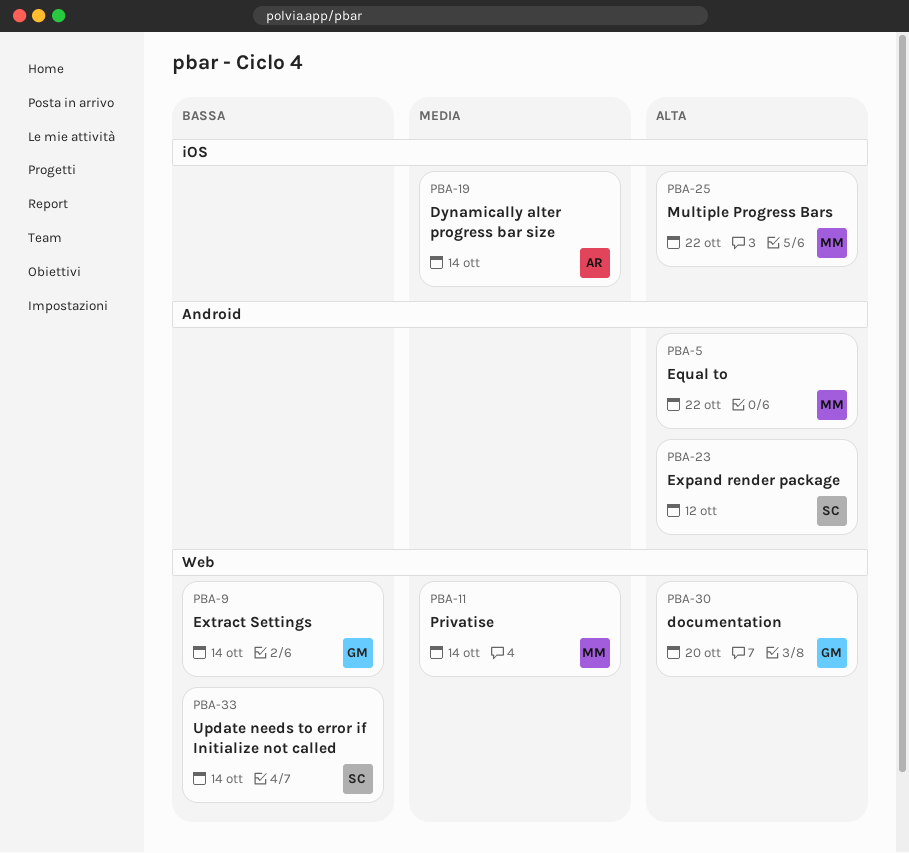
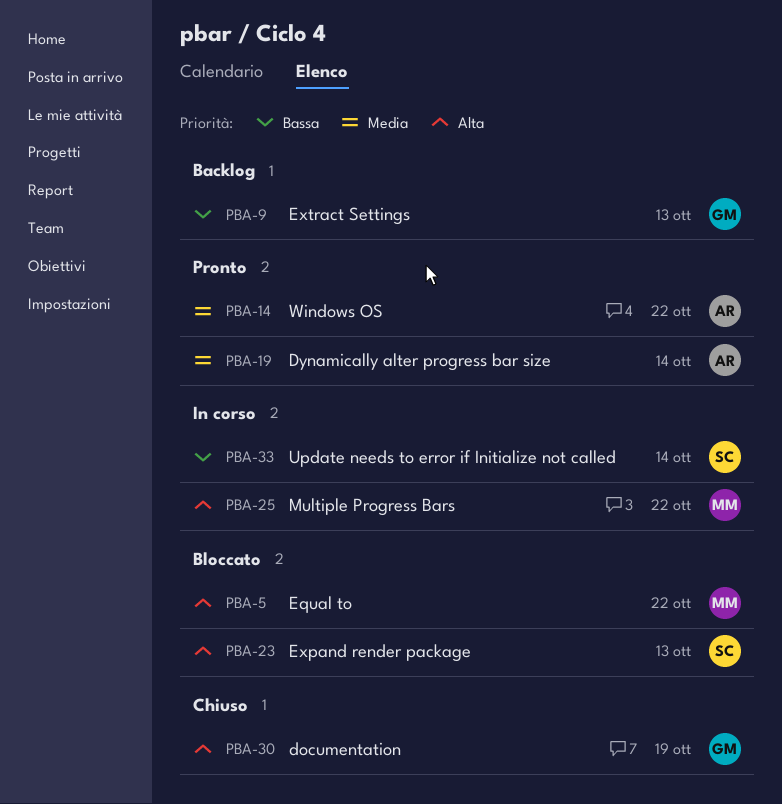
PBA-9, due: Oct 14 -> Oct 13
PBA-11: present -> none
PBA-14: none -> present
PBA-23, due: Oct 12 -> Oct 13
PBA-30, due: Oct 20 -> Oct 19

